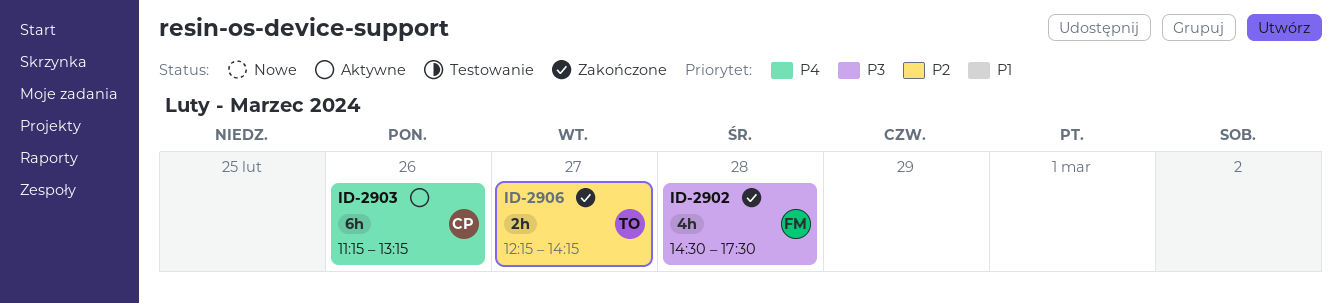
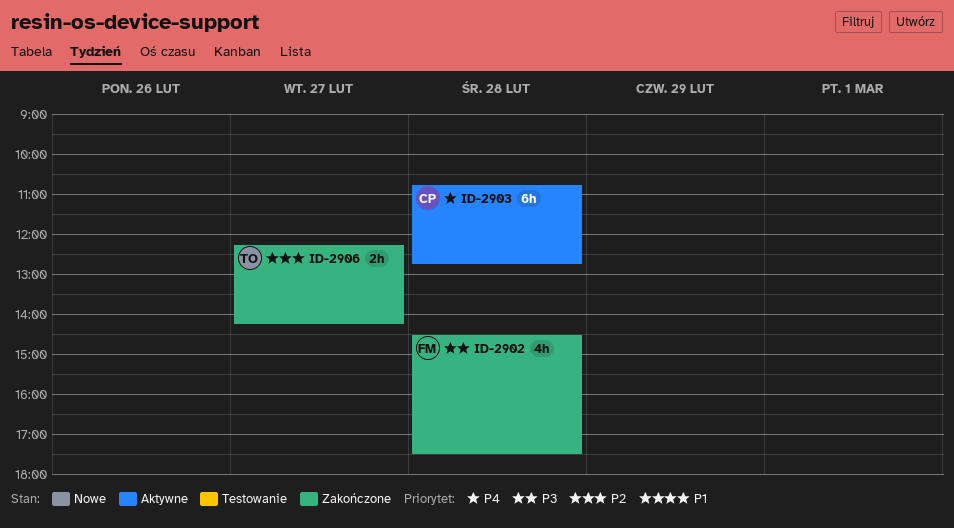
ID-2903, day: Feb 26 -> Feb 28
ID-2903, begins: 11:15 -> 10:45
ID-2903, ends: 13:15 -> 12:45

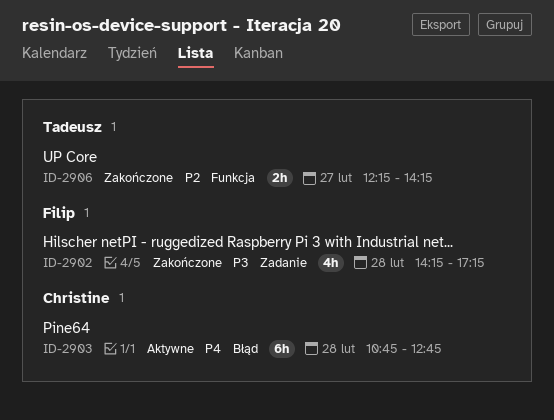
ID-2902, begins: 14:30 -> 14:15
ID-2902, ends: 17:30 -> 17:15

